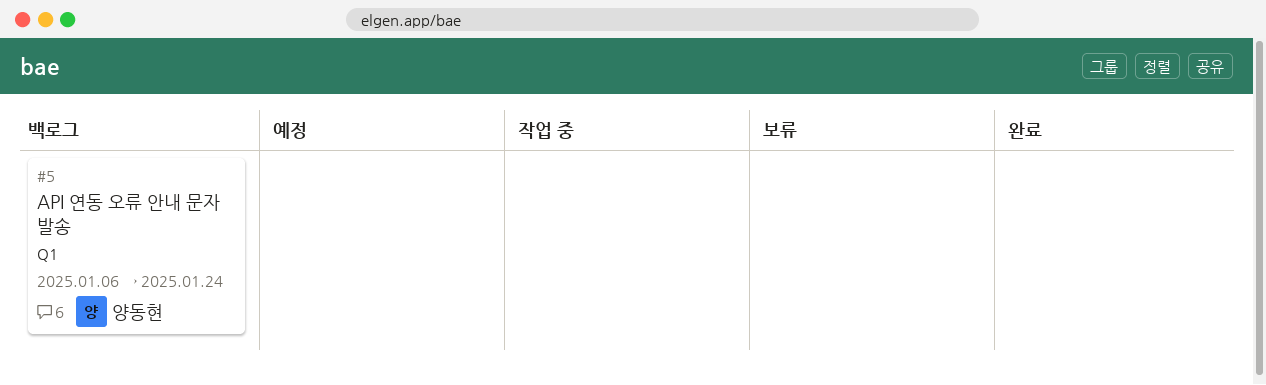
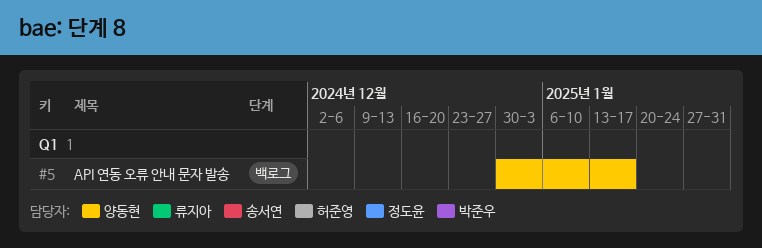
#5, start: Jan 6 -> Dec 30
#5, due: Jan 24 -> Jan 17

